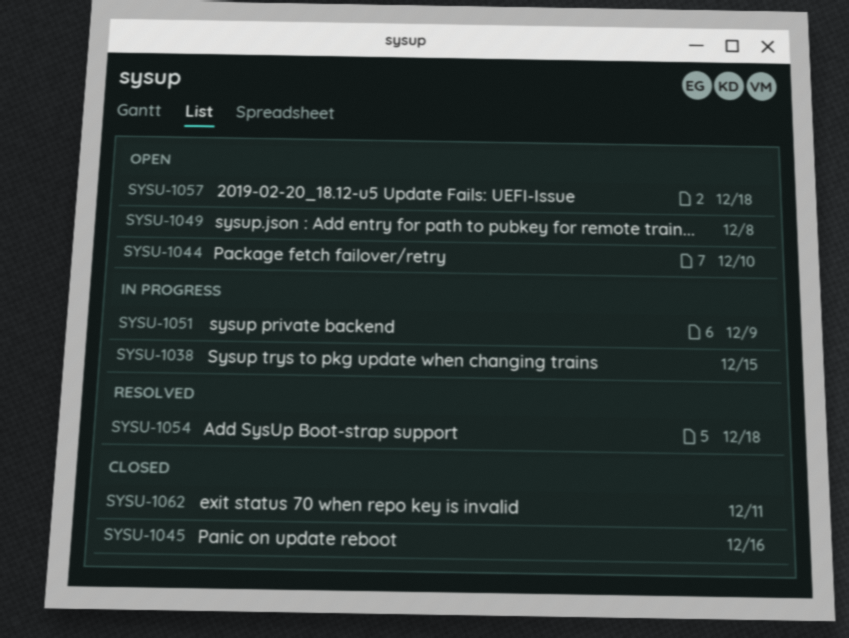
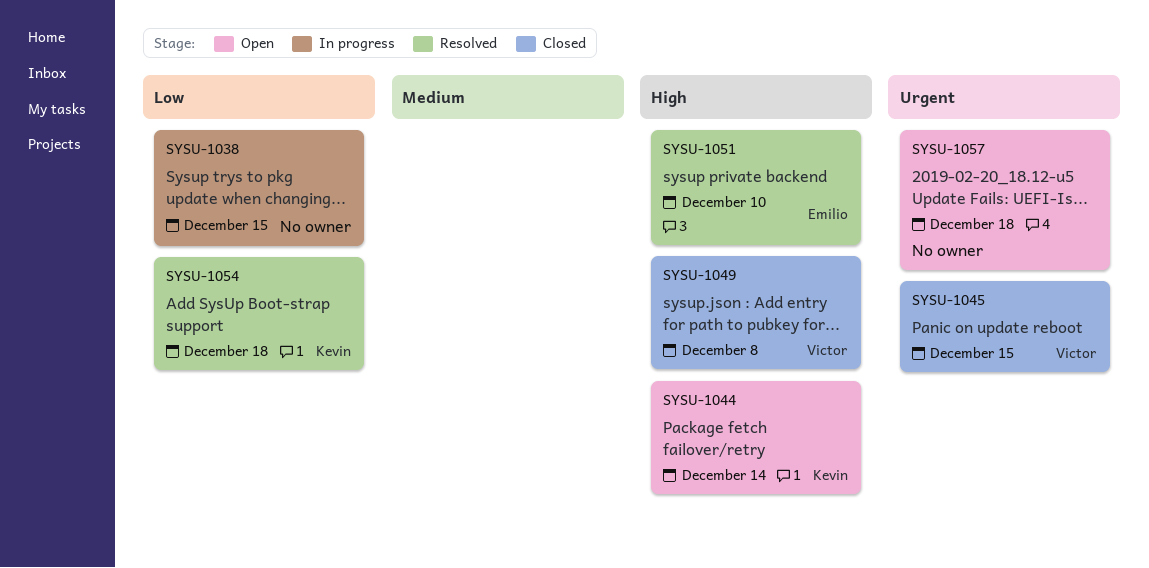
SYSU-1044, due: Dec 10 -> Dec 14
SYSU-1045, due: Dec 16 -> Dec 15
SYSU-1049, status: Open -> Closed
SYSU-1051, status: In progress -> Resolved
SYSU-1051, due: Dec 9 -> Dec 10
SYSU-1062: present -> none

